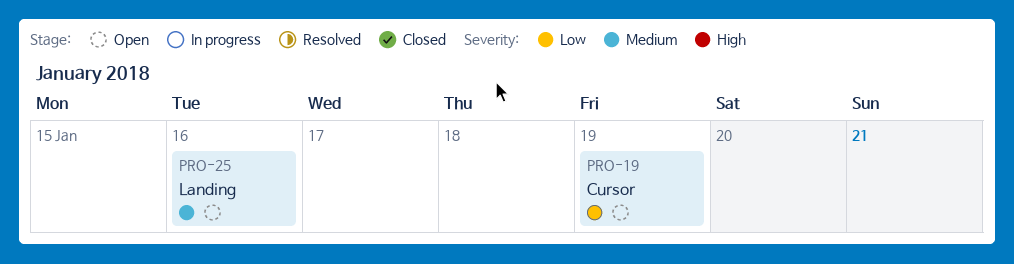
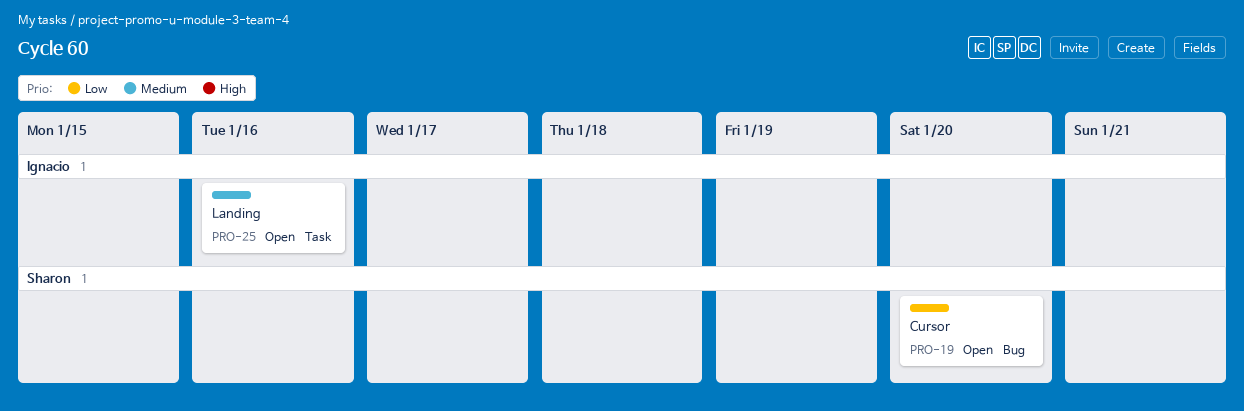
PRO-19, due: Jan 19 -> Jan 20

